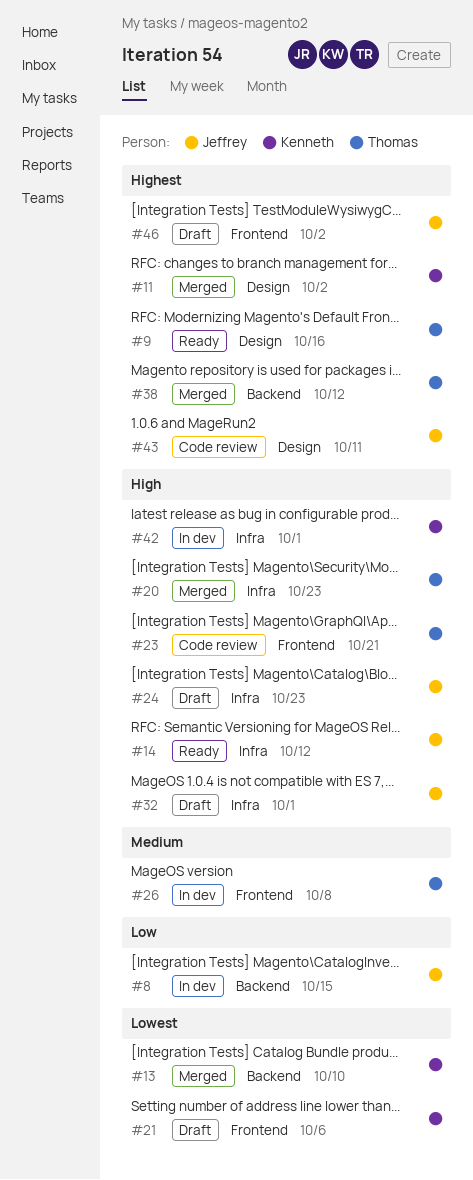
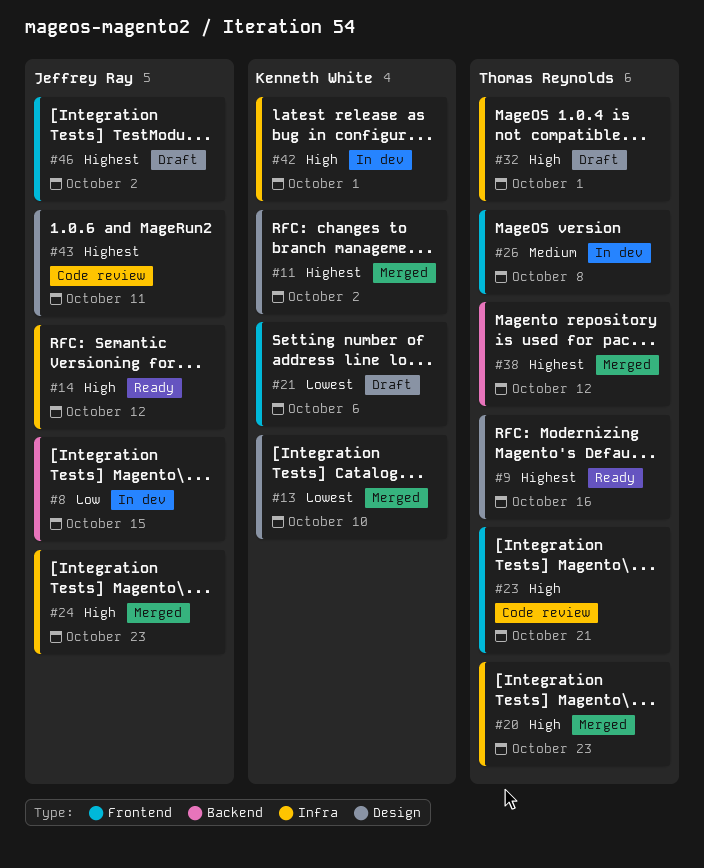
#13, label: Backend -> Design
#24, status: Draft -> Merged
#32, owner: Jeffrey Ray -> Thomas Reynolds

